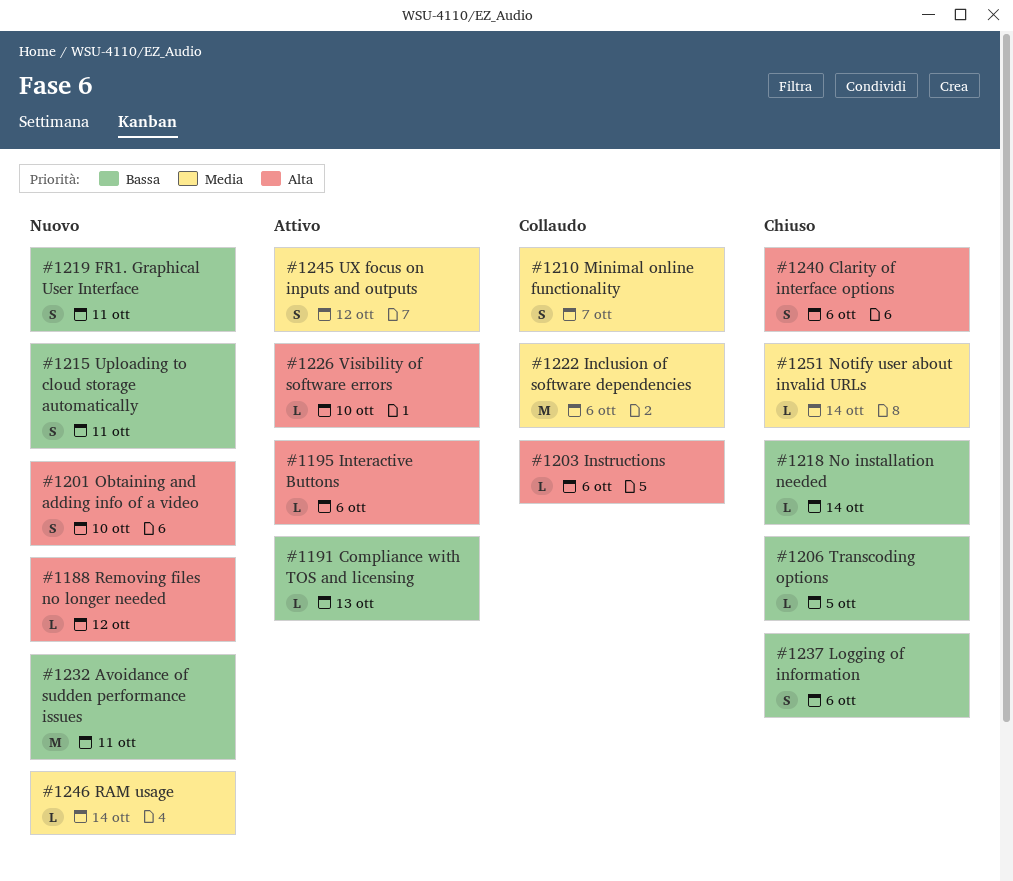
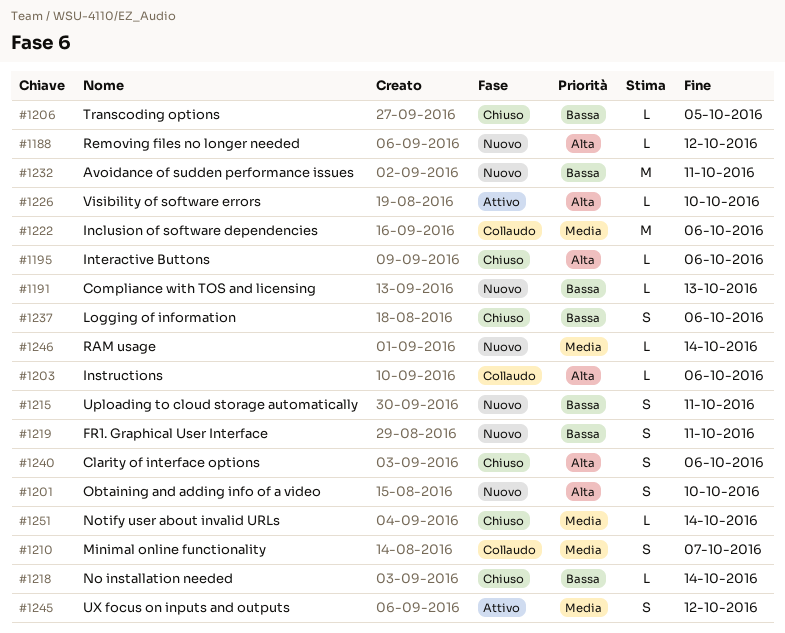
#1191, status: Attivo -> Nuovo
#1195, status: Attivo -> Chiuso

